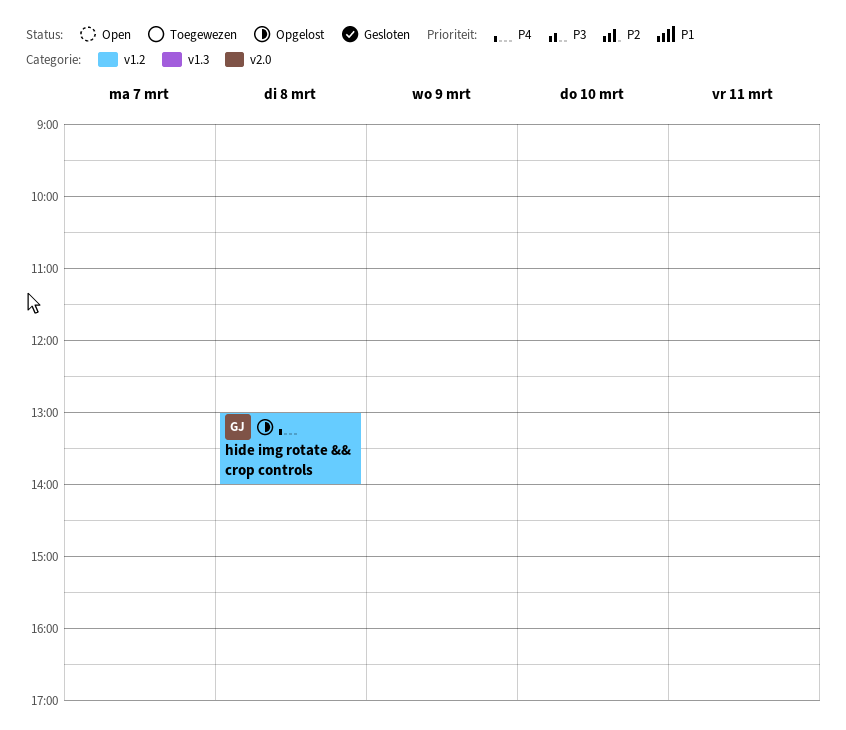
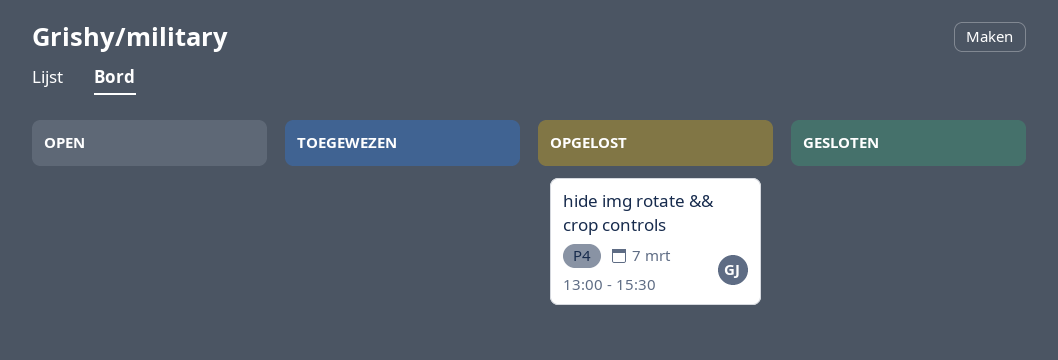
hide img rotate && crop controls, day: Mar 8 -> Mar 7
hide img rotate && crop controls, ends: 14:00 -> 15:30

